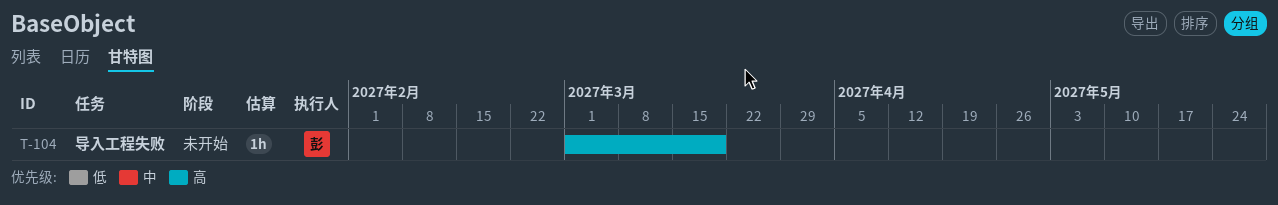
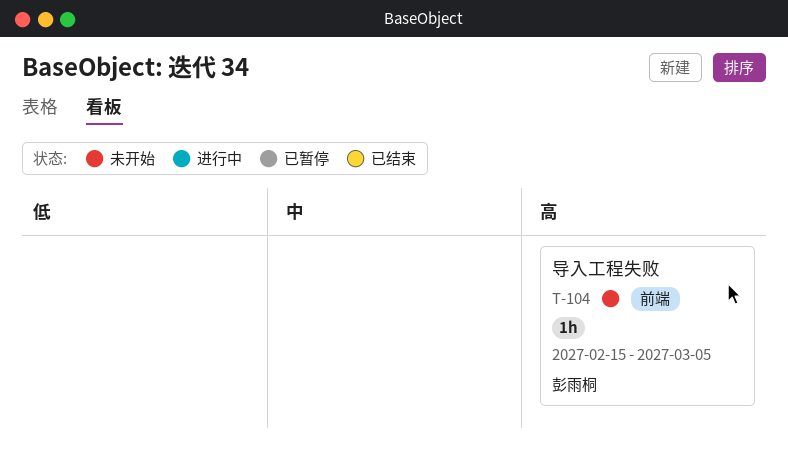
T-104, start: Mar 1 -> Feb 15
T-104, due: Mar 19 -> Mar 5

